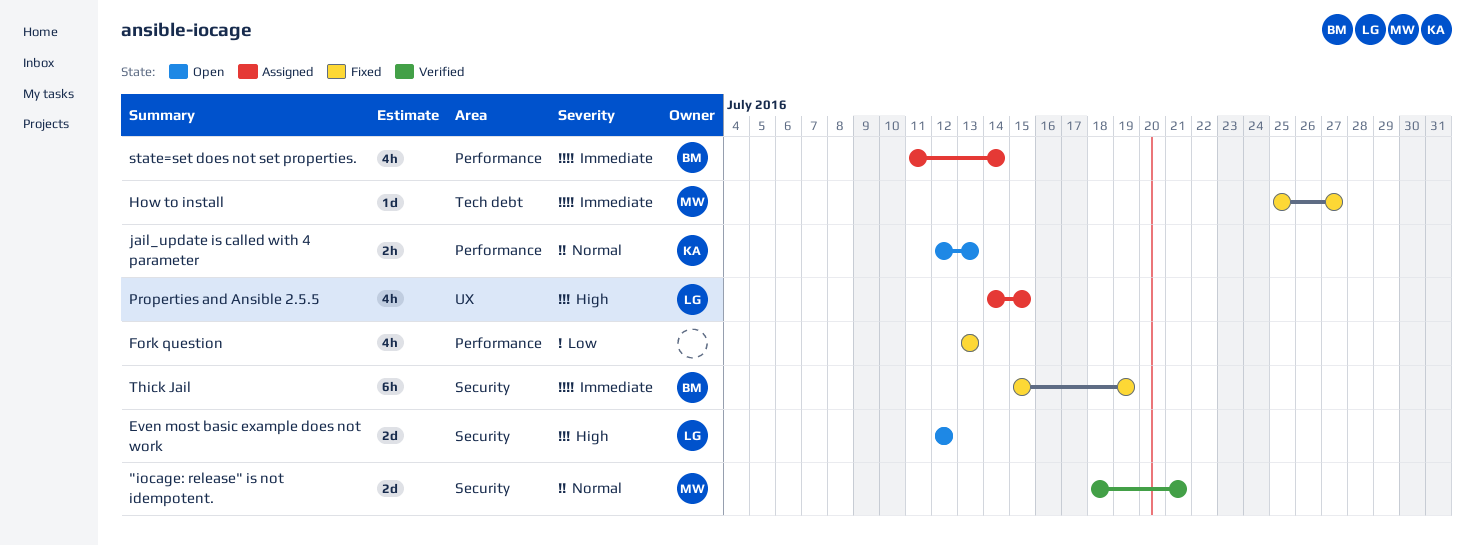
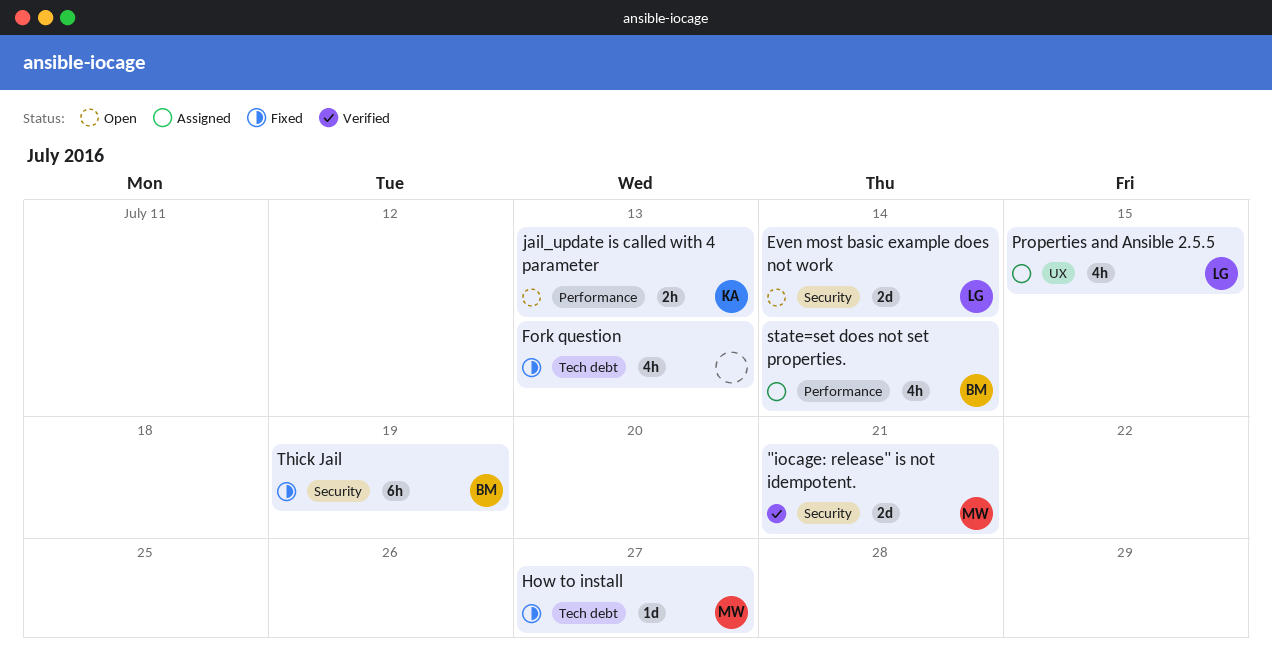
Even most basic example does not work, due: Jul 12 -> Jul 14
Fork question, label: Performance -> Tech debt

